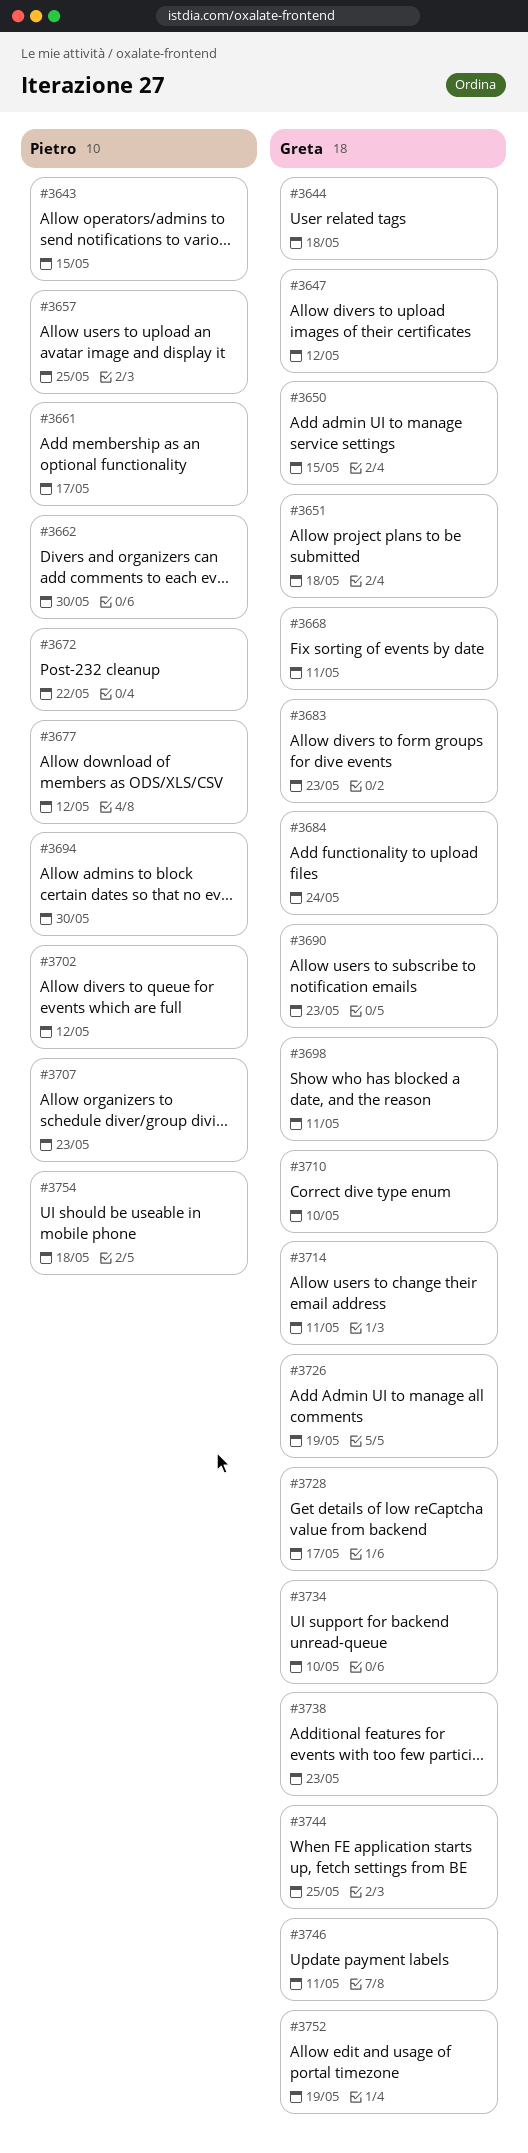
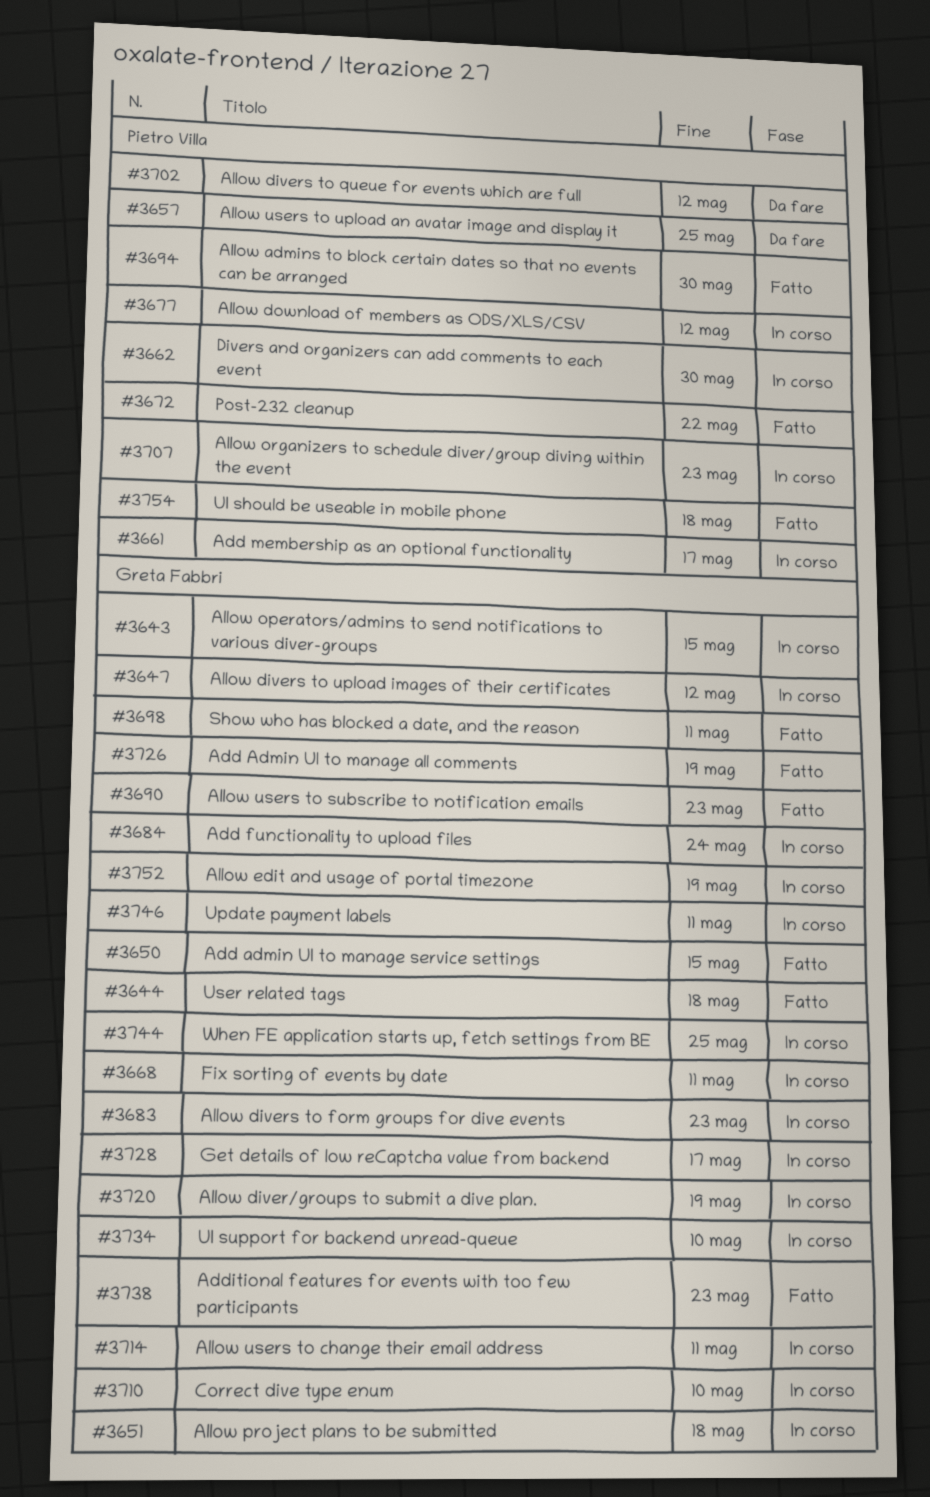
#3643, owner: Pietro Villa -> Greta Fabbri
#3720: none -> present

